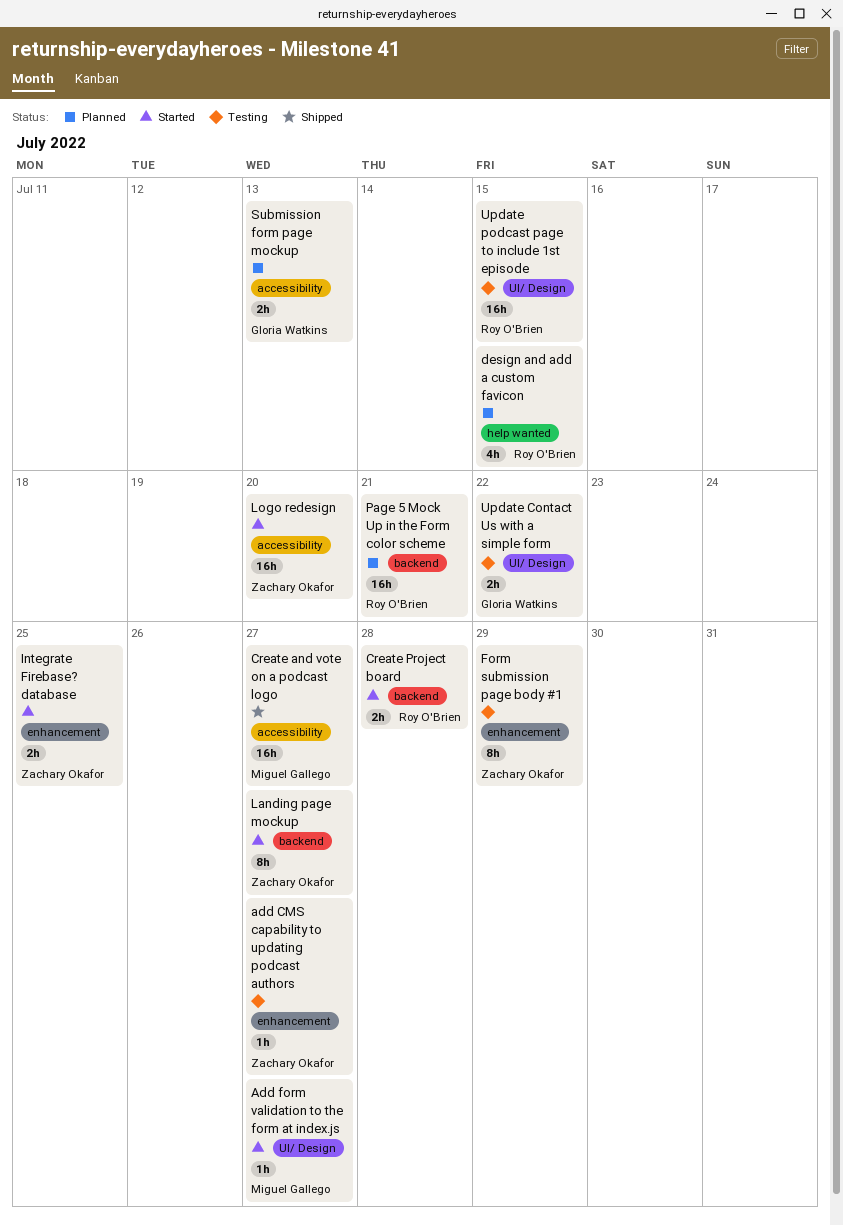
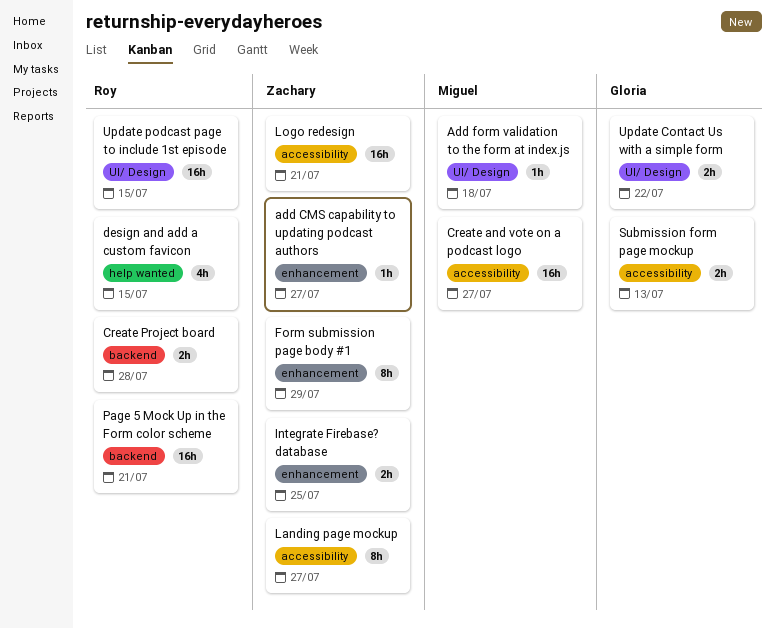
Add form validation to the form at index.js, due: Jul 27 -> Jul 18
Landing page mockup, label: backend -> accessibility
Logo redesign, due: Jul 20 -> Jul 21

